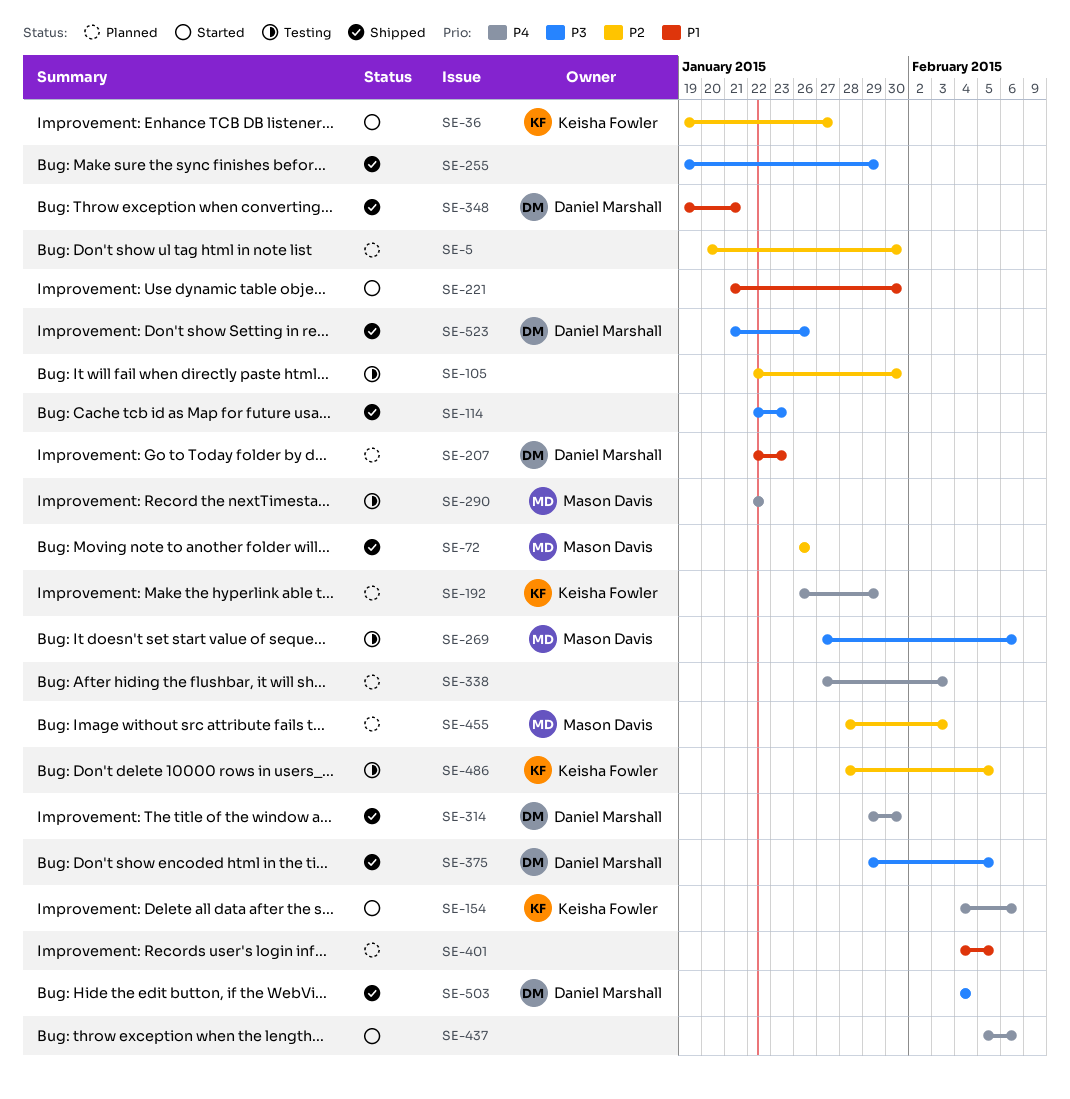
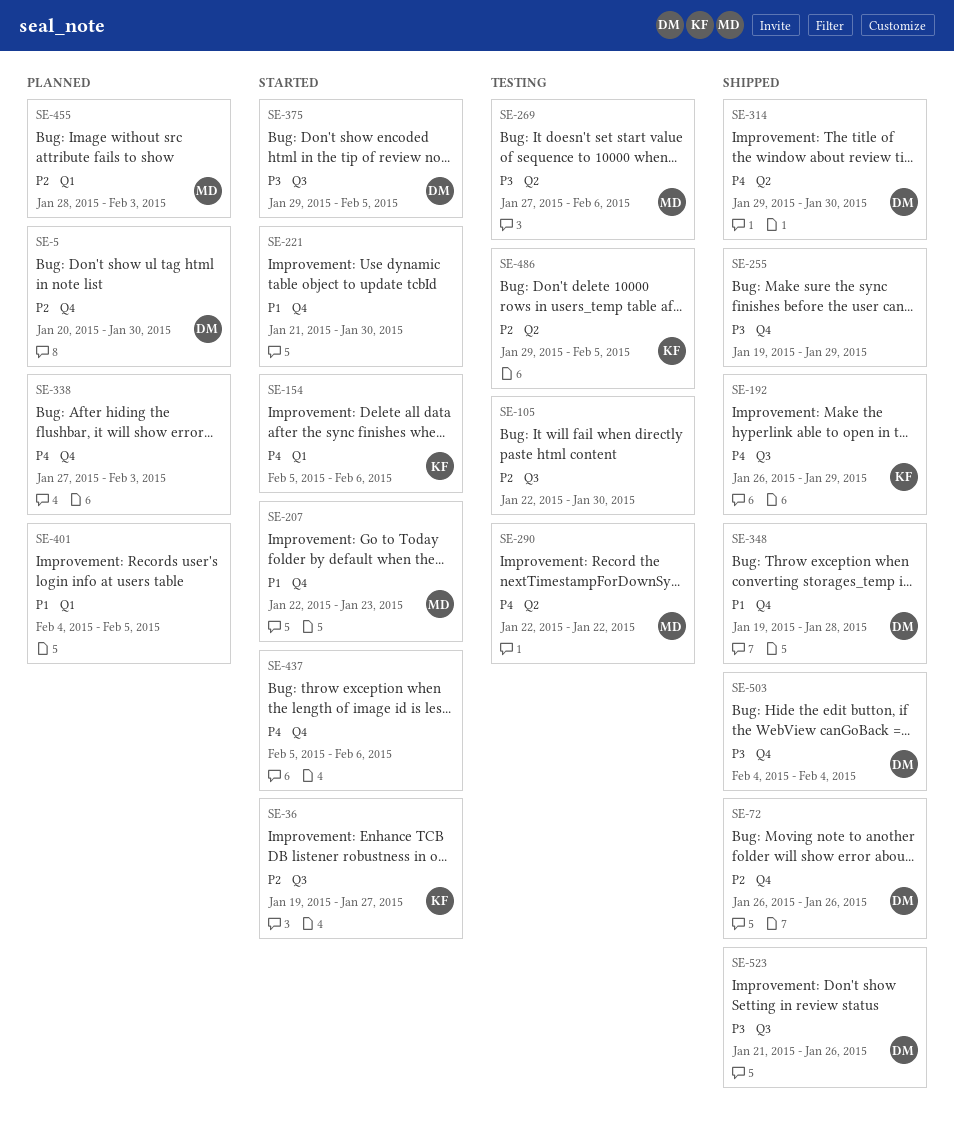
SE-5, owner: none -> Daniel Marshall
SE-72, owner: Mason Davis -> Daniel Marshall
SE-114: present -> none
SE-154, start: Feb 4 -> Feb 5
SE-192, status: Planned -> Shipped
SE-207, status: Planned -> Started
SE-207, owner: Daniel Marshall -> Mason Davis
SE-348, due: Jan 21 -> Jan 28
SE-375, status: Shipped -> Started
SE-486, start: Jan 28 -> Jan 29

